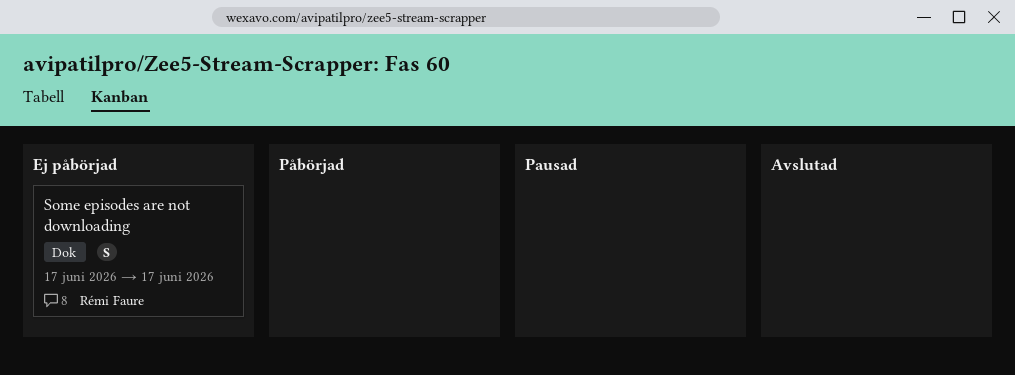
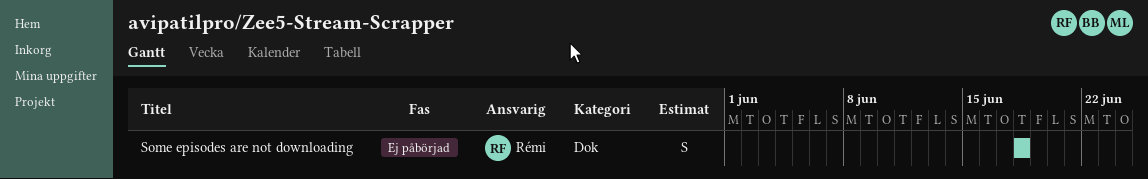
Some episodes are not downloading, start: Jun 17 -> Jun 18
Some episodes are not downloading, due: Jun 17 -> Jun 18

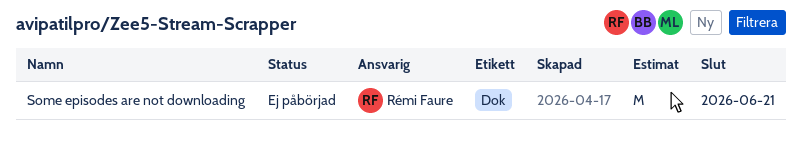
Some episodes are not downloading, estimate: S -> M
Some episodes are not downloading, due: Jun 18 -> Jun 21

